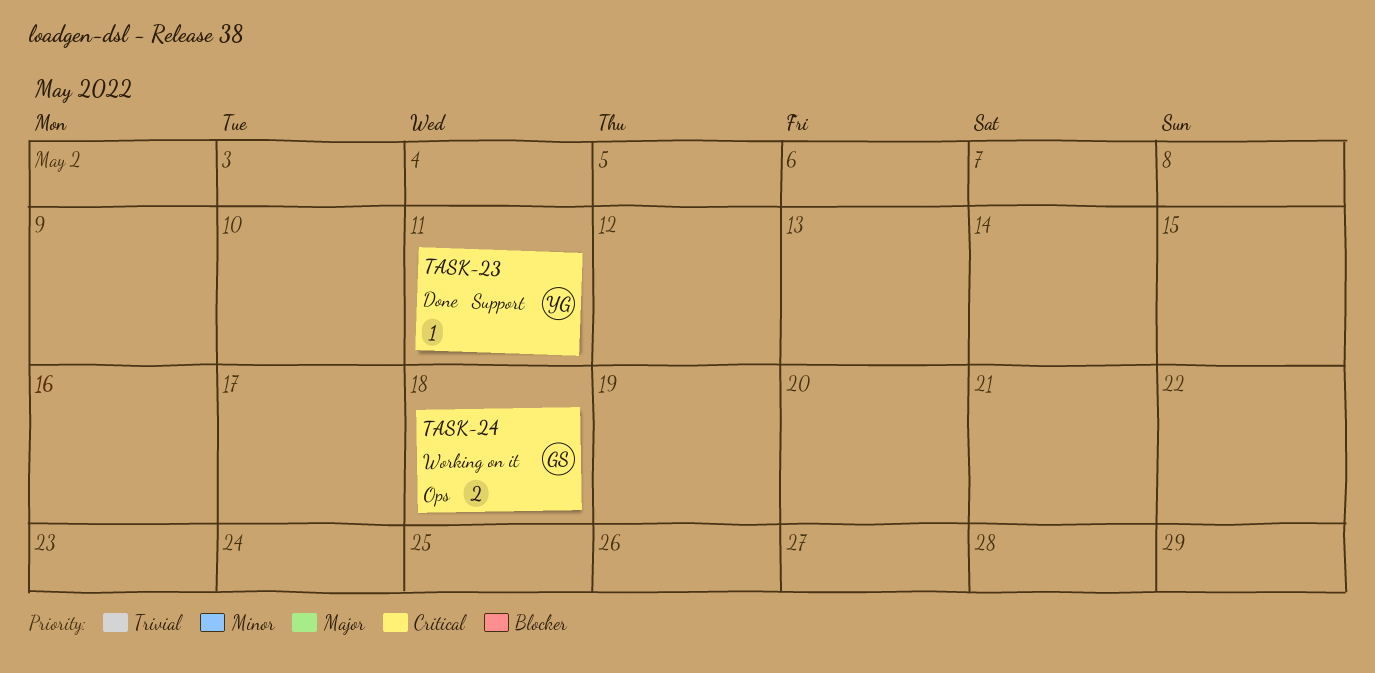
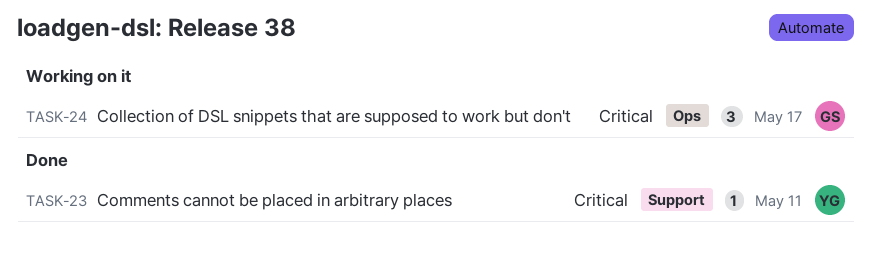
TASK-24, estimate: 2 -> 3
TASK-24, due: May 18 -> May 17

